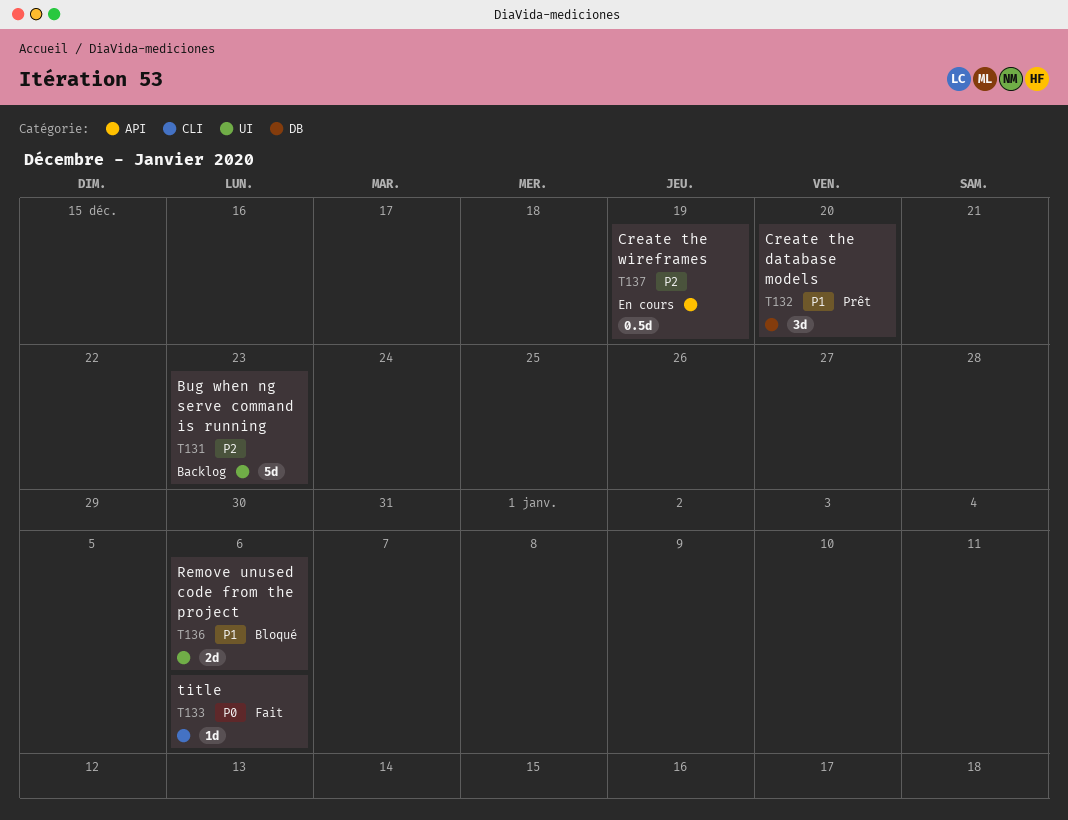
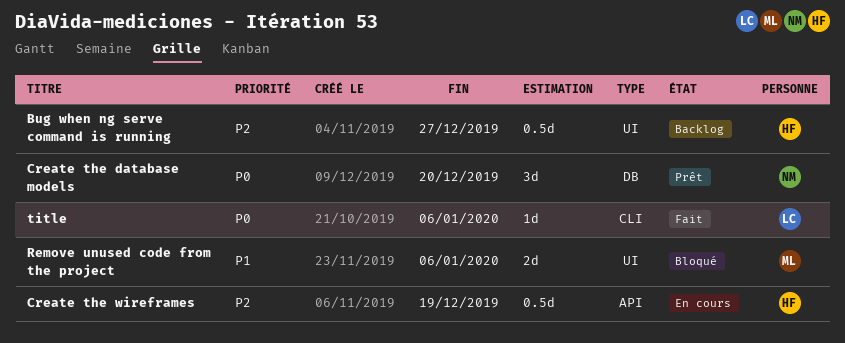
Bug when ng serve command is running, estimate: 5d -> 0.5d
Bug when ng serve command is running, due: Dec 23 -> Dec 27
Create the database models, priority: P1 -> P0

